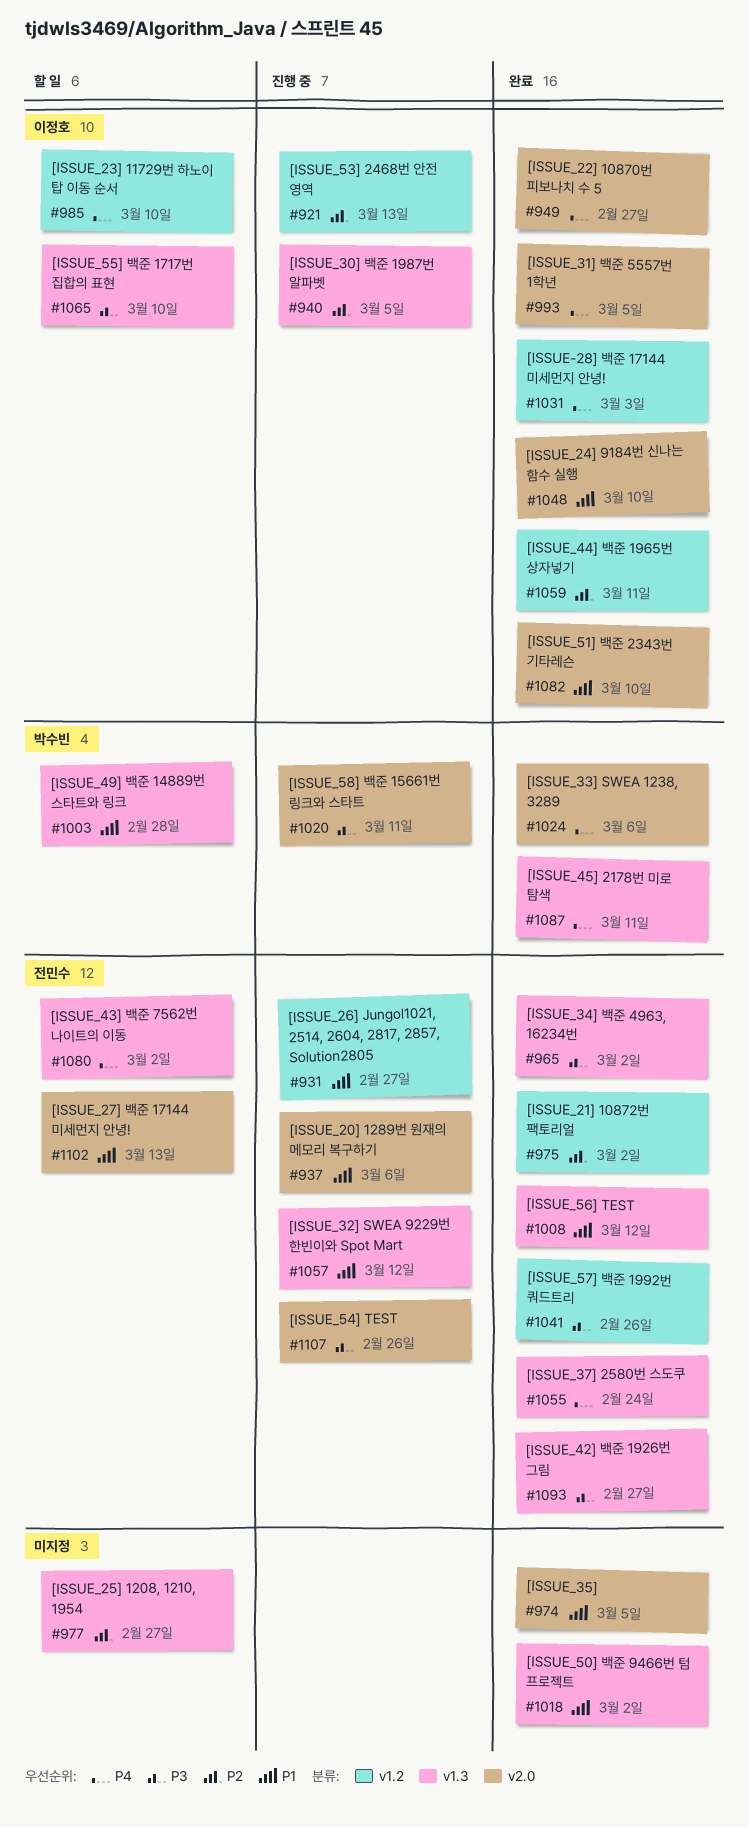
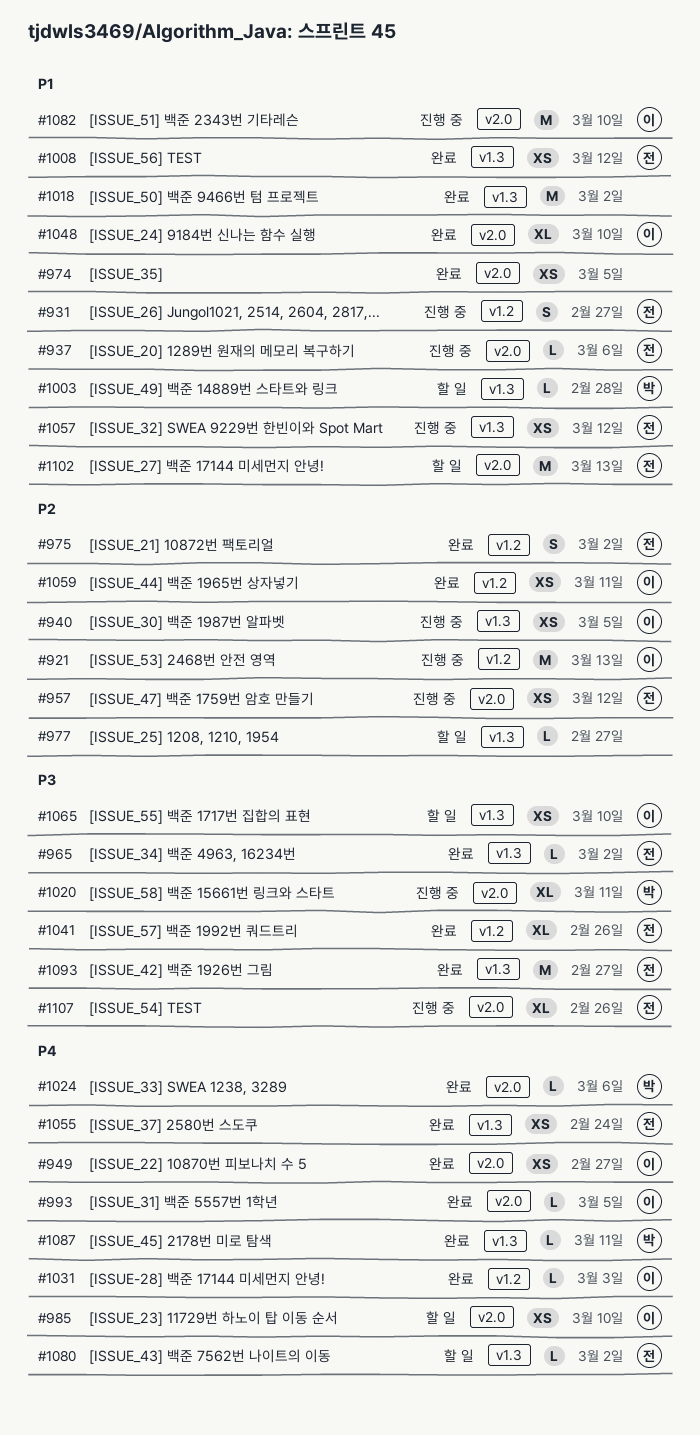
#957: none -> present
#985, label: v1.2 -> v2.0
#1082, status: 완료 -> 진행 중

